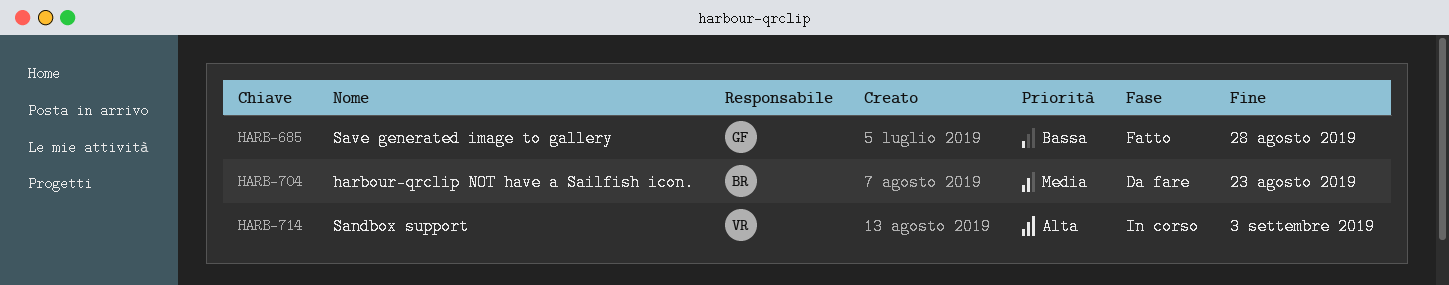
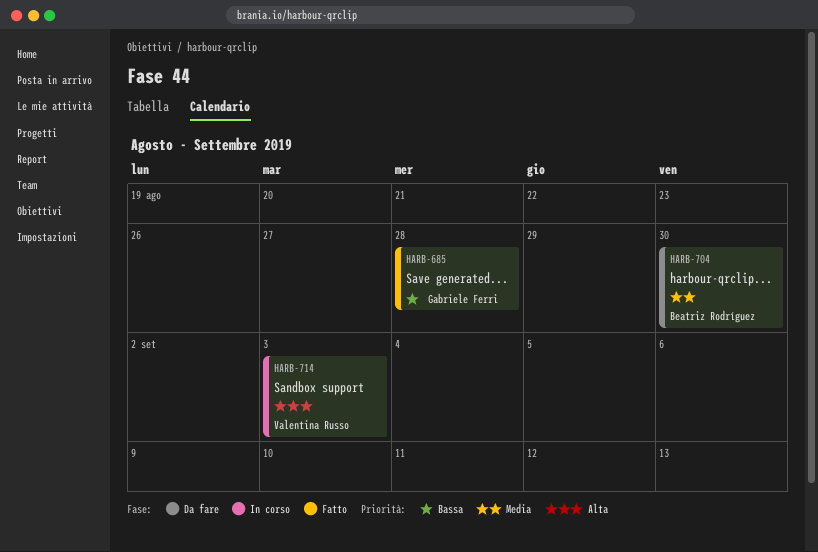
HARB-704, due: Aug 23 -> Aug 30

